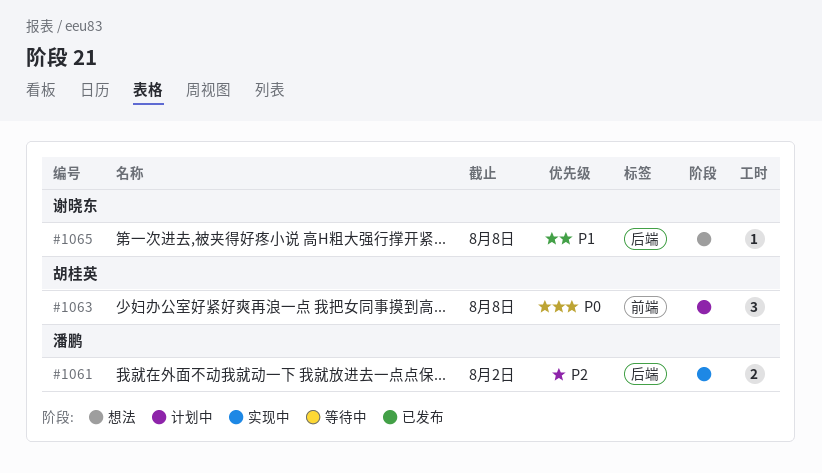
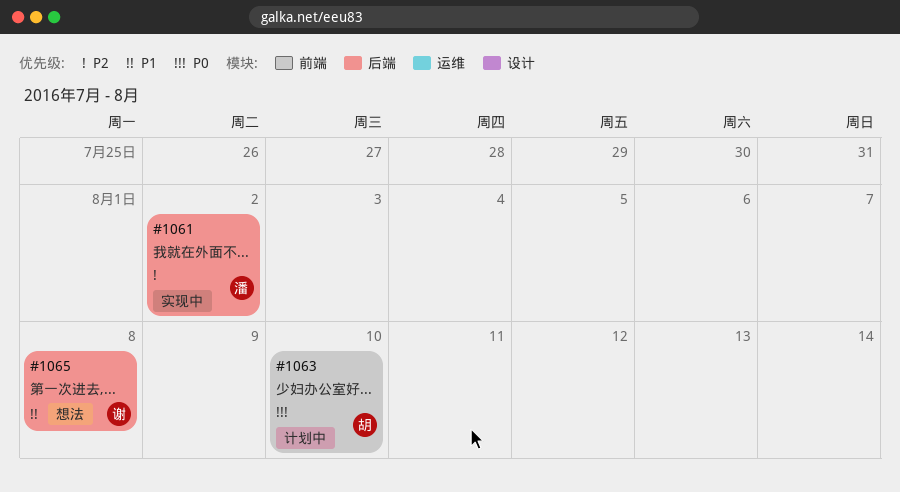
#1063, due: Aug 8 -> Aug 10

